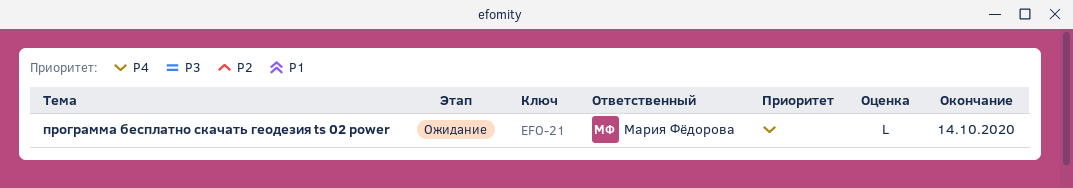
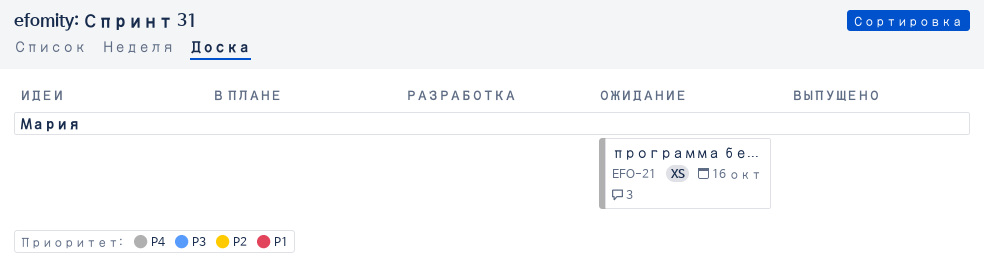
EFO-21, estimate: L -> XS
EFO-21, due: Oct 14 -> Oct 16

